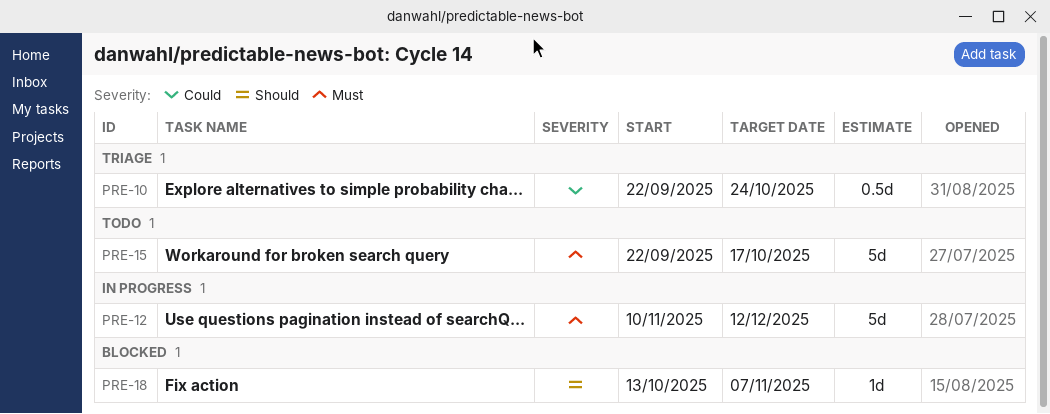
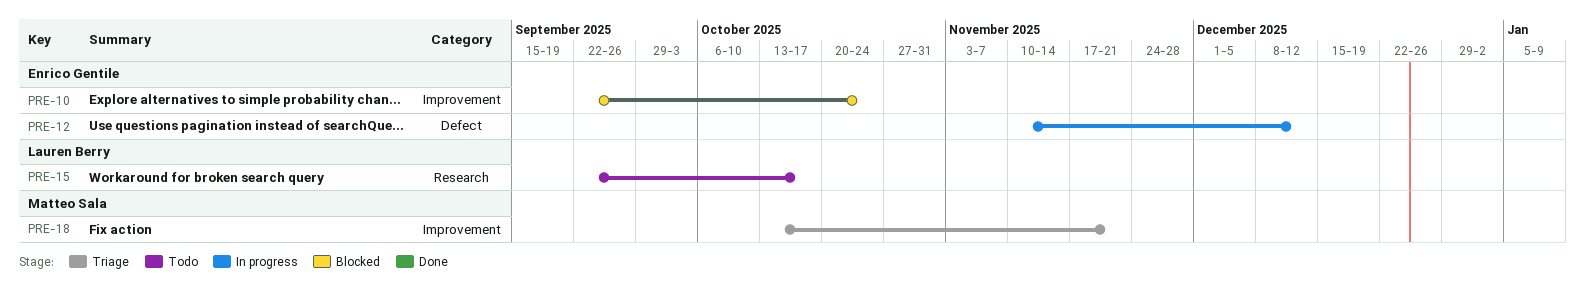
PRE-10, status: Triage -> Blocked
PRE-18, status: Blocked -> Triage
PRE-18, due: Nov 7 -> Nov 21

